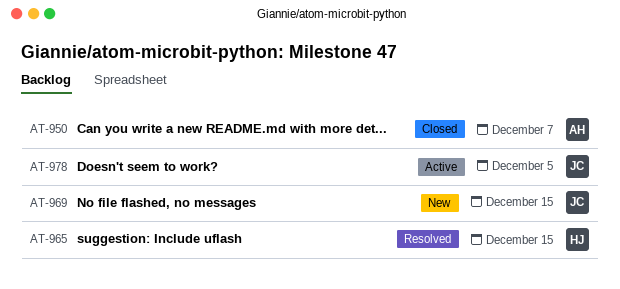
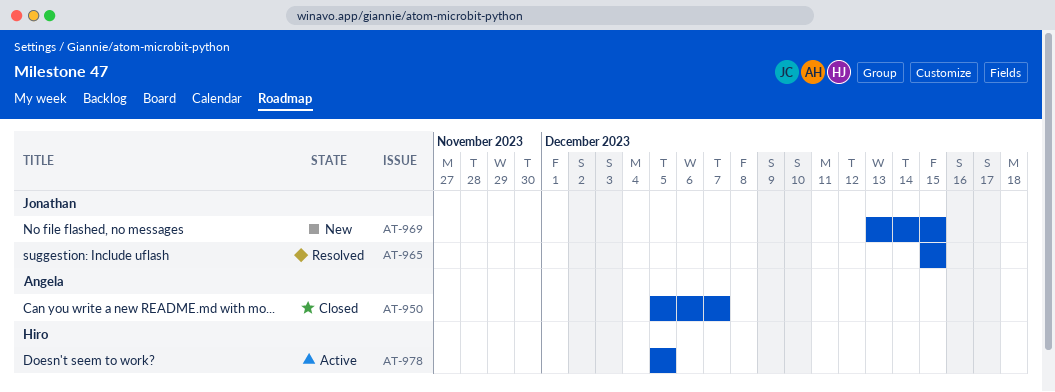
AT-965, owner: Hiro -> Jonathan
AT-978, owner: Jonathan -> Hiro

